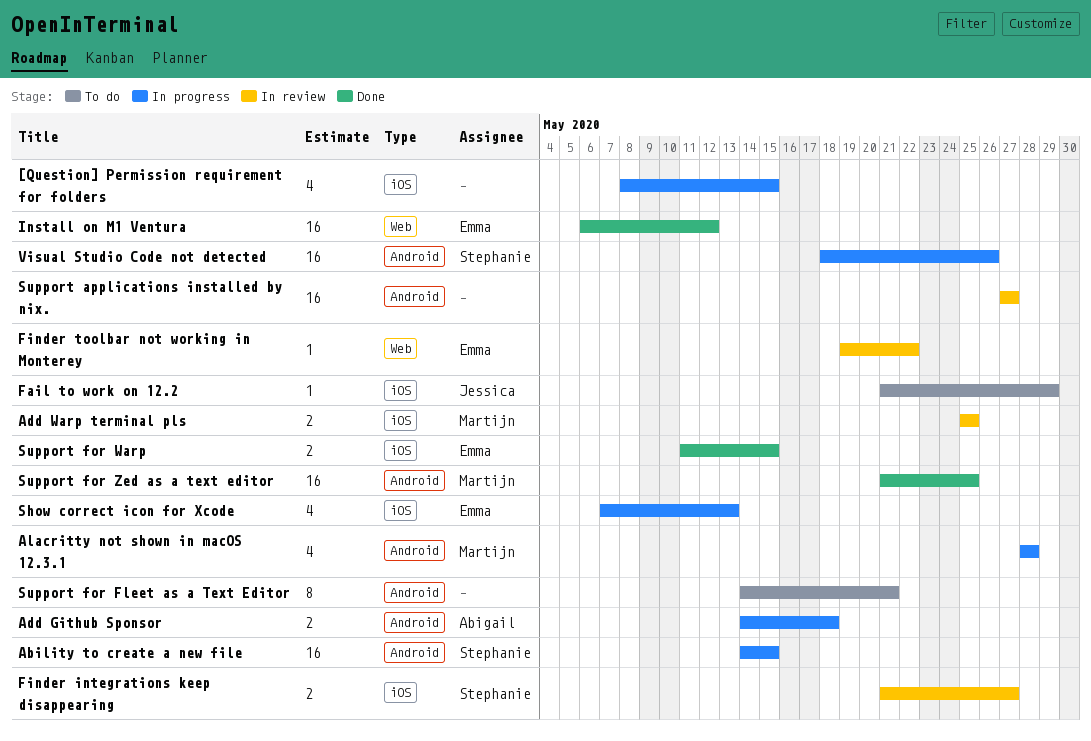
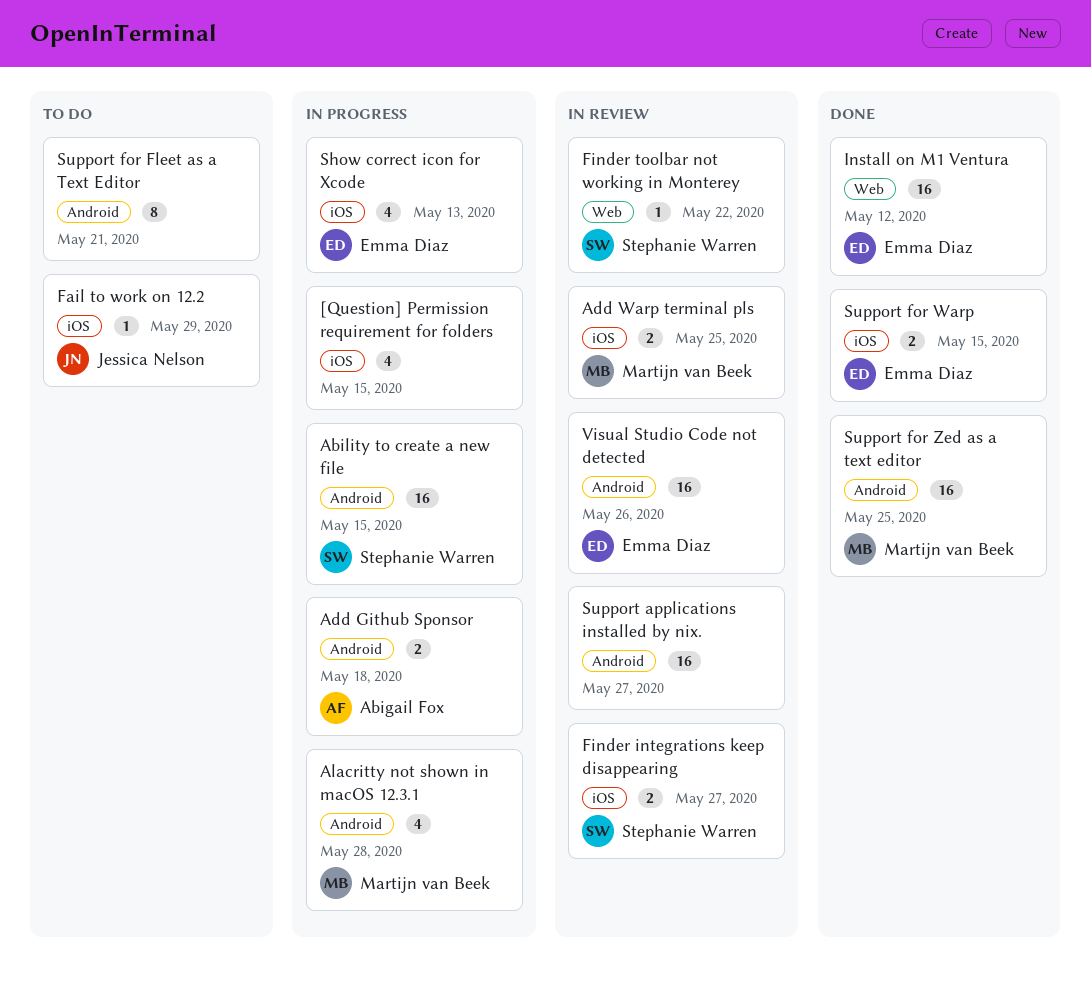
Finder toolbar not working in Monterey, owner: Emma Diaz -> Stephanie Warren
Visual Studio Code not detected, status: In progress -> In review
Visual Studio Code not detected, owner: Stephanie Warren -> Emma Diaz

